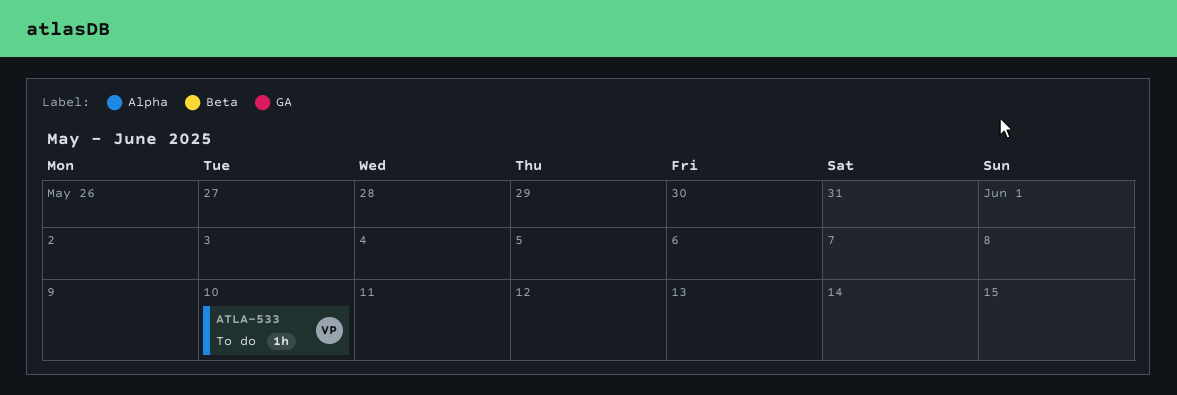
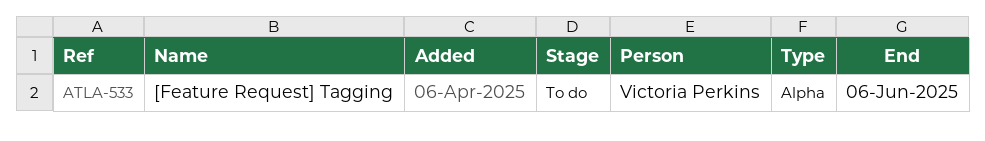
ATLA-533, due: Jun 10 -> Jun 6

